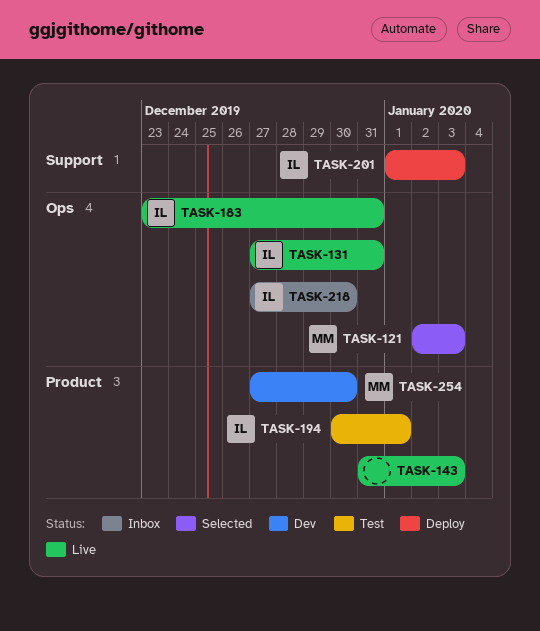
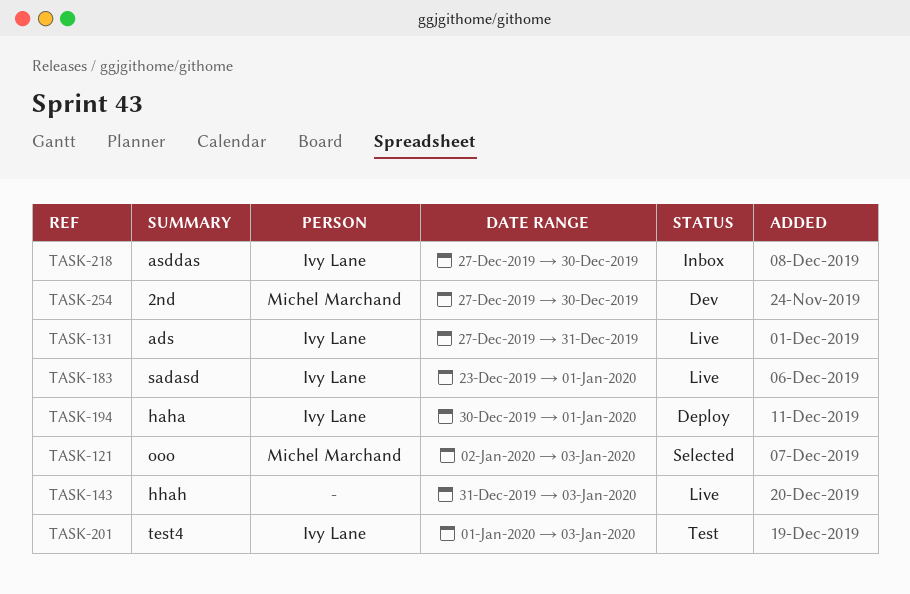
TASK-183, due: Dec 31 -> Jan 1
TASK-194, status: Test -> Deploy
TASK-201, status: Deploy -> Test

